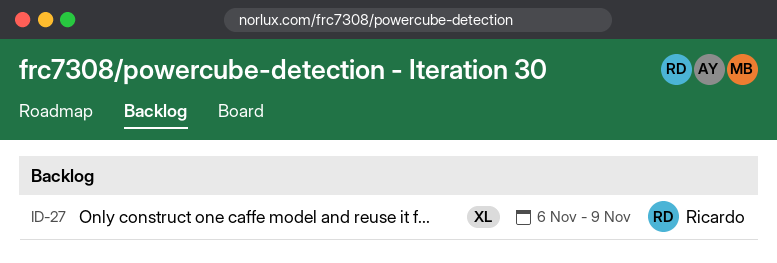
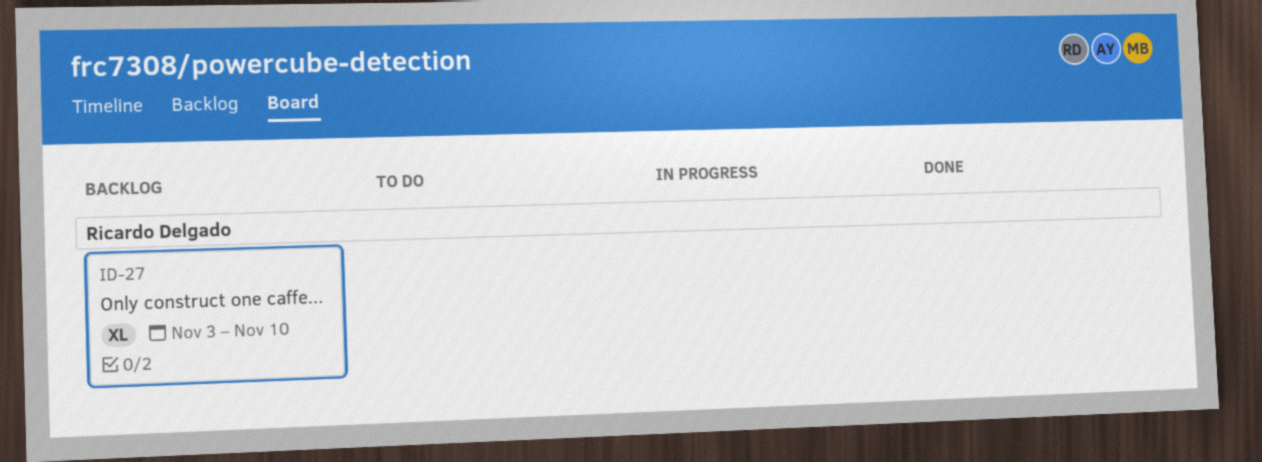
ID-27, start: Nov 6 -> Nov 3
ID-27, due: Nov 9 -> Nov 10

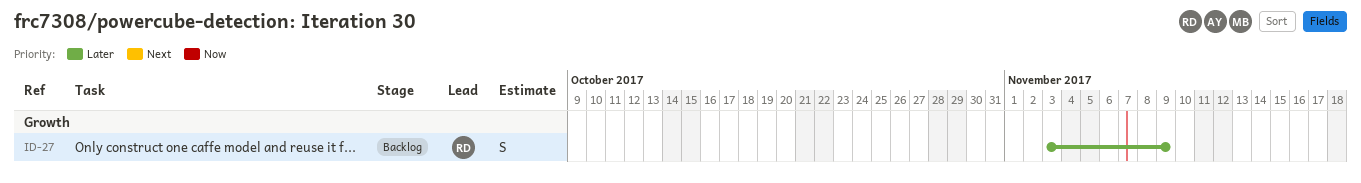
ID-27, estimate: XL -> S
ID-27, due: Nov 10 -> Nov 9

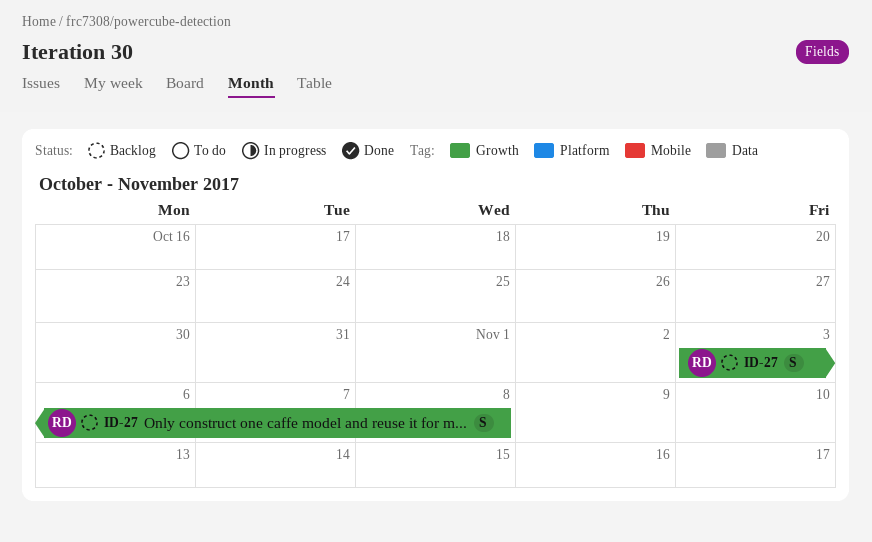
ID-27, due: Nov 9 -> Nov 8

